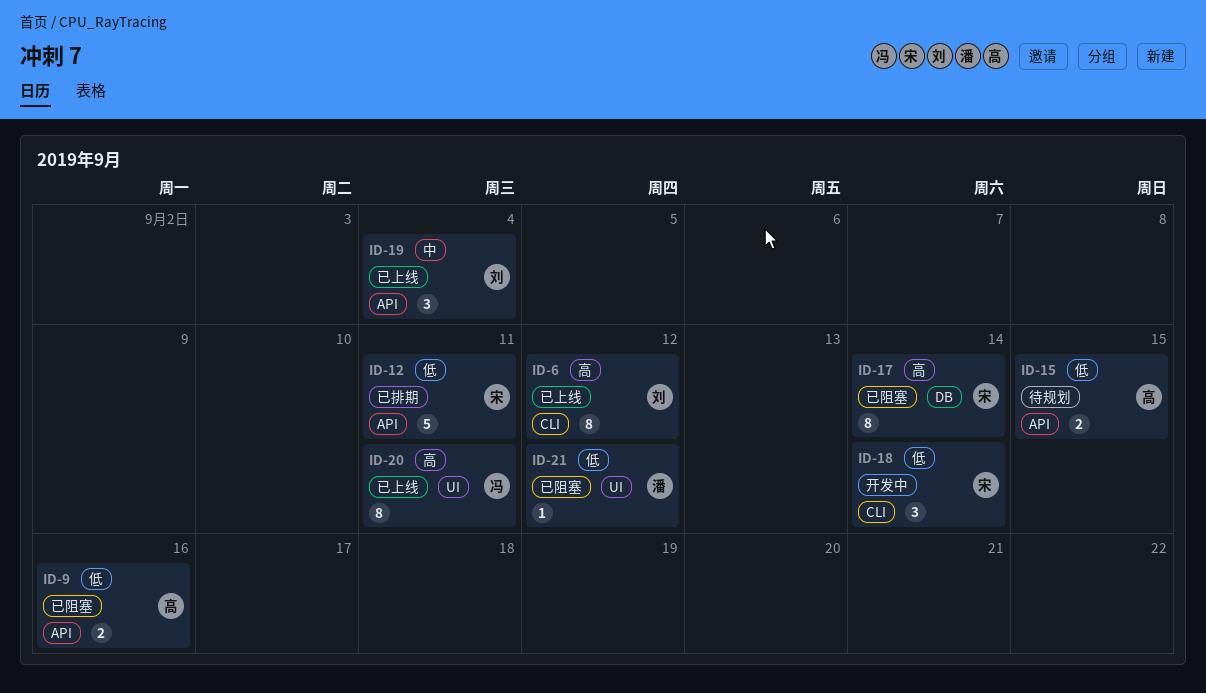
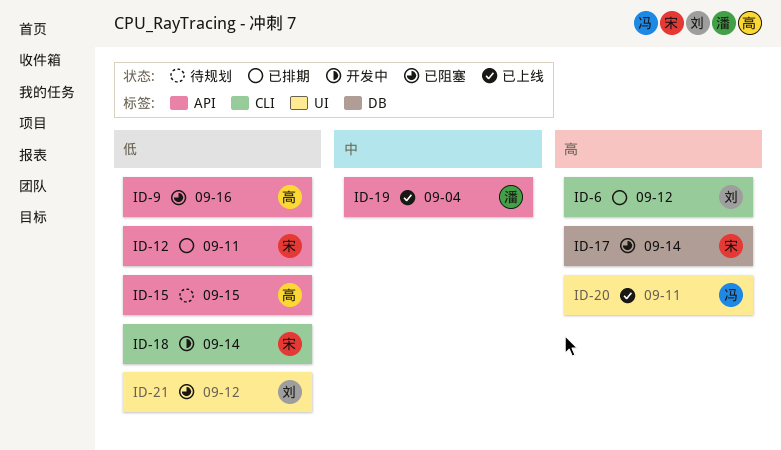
ID-6, status: 已上线 -> 已排期
ID-19, owner: 刘 -> 潘
ID-21, owner: 潘 -> 刘

